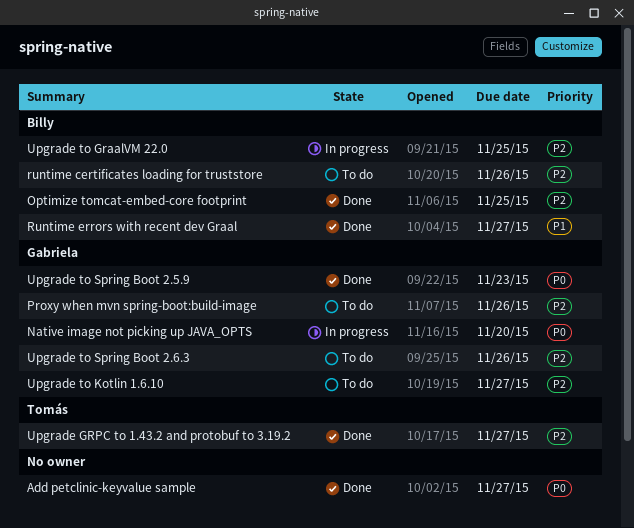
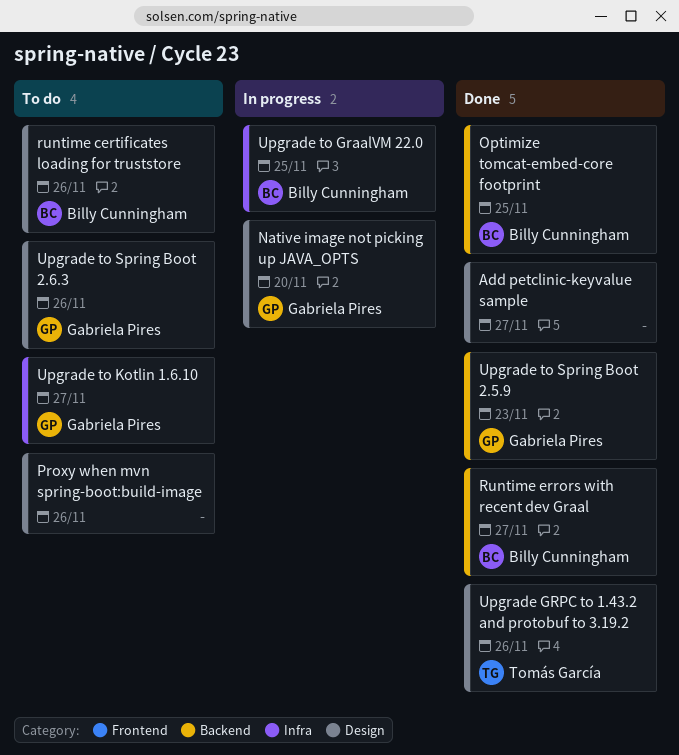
Proxy when mvn spring-boot:build-image, owner: Gabriela Pires -> none
Upgrade GRPC to 1.43.2 and protobuf to 3.19.2, due: Nov 27 -> Nov 26

